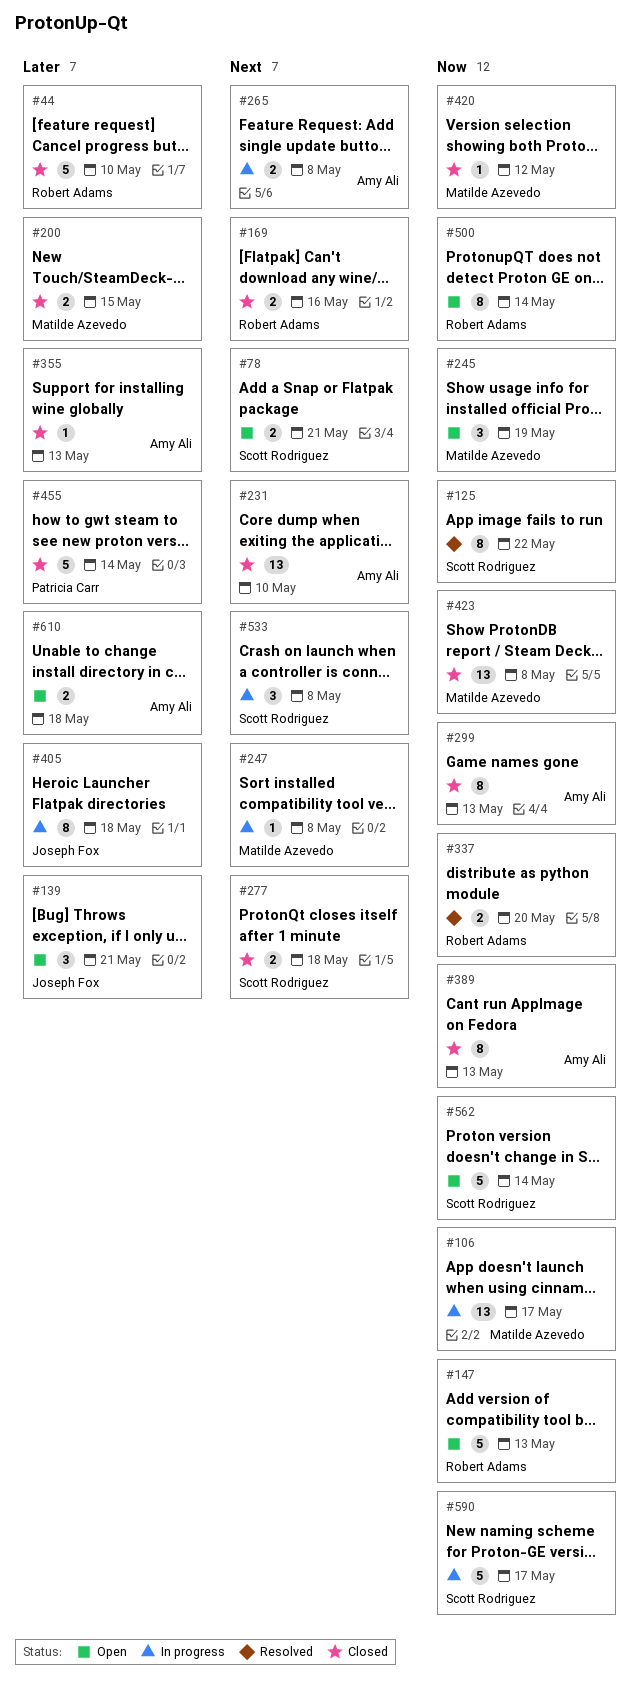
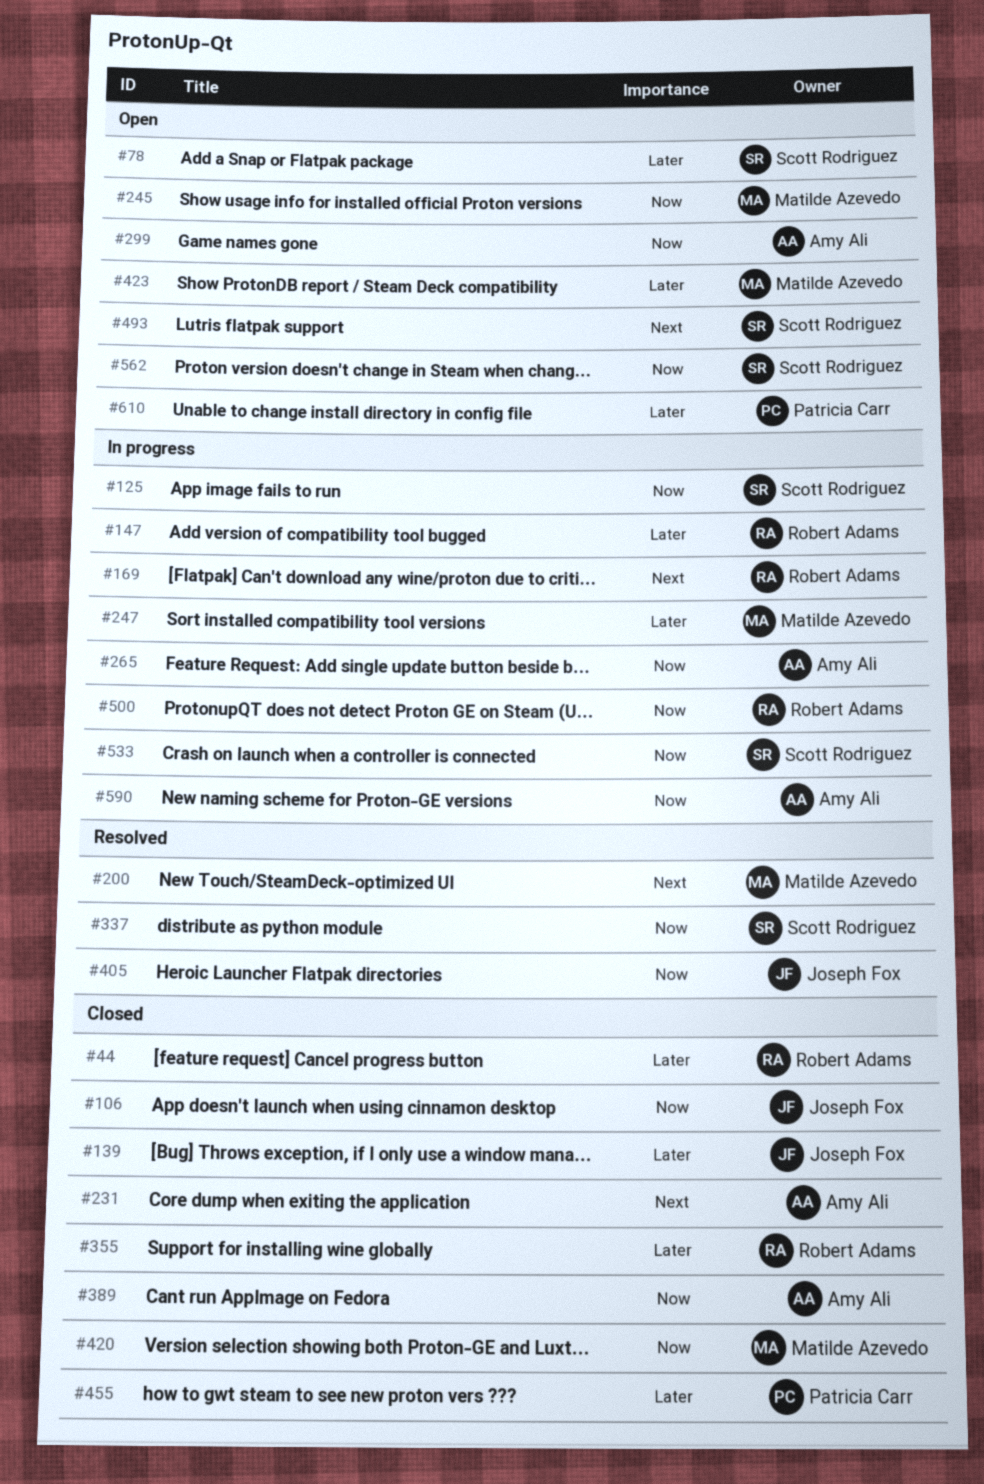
#78, priority: Next -> Later
#106, status: In progress -> Closed
#106, owner: Matilde Azevedo -> Joseph Fox
#125, status: Resolved -> In progress
#139, status: Open -> Closed
#147, status: Open -> In progress
#147, priority: Now -> Later
#169, status: Closed -> In progress
#200, status: Closed -> Resolved
#200, priority: Later -> Next
#247, priority: Next -> Later
#265, priority: Next -> Now
#277: present -> none
#299, status: Closed -> Open
#337, owner: Robert Adams -> Scott Rodriguez
#355, owner: Amy Ali -> Robert Adams
#405, status: In progress -> Resolved
#405, priority: Later -> Now
#423, status: Closed -> Open
#423, priority: Now -> Later
#493: none -> present
#500, status: Open -> In progress
#533, priority: Next -> Now
#590, owner: Scott Rodriguez -> Amy Ali
#610, owner: Amy Ali -> Patricia Carr

